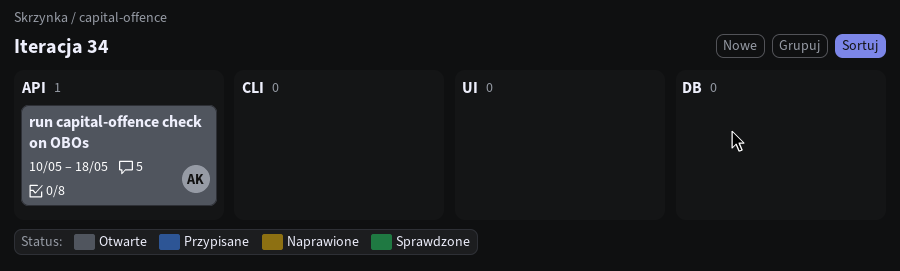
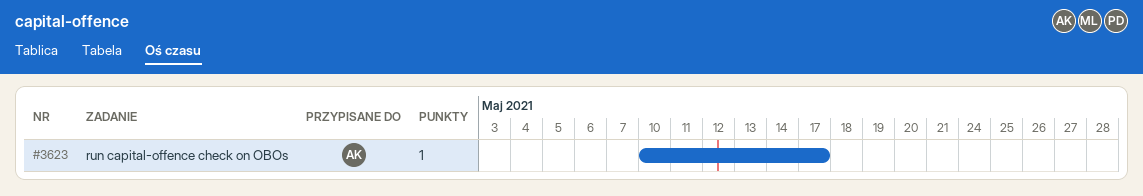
run capital-offence check on OBOs, due: May 18 -> May 17

